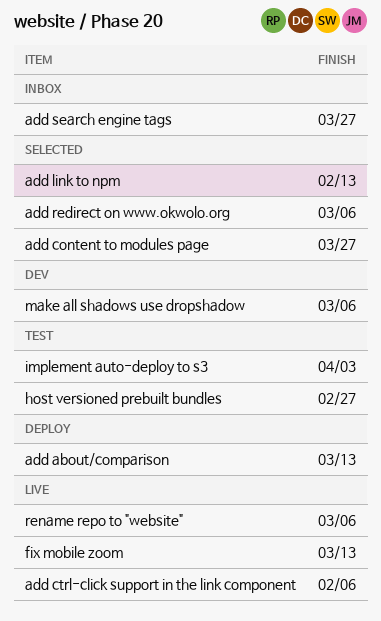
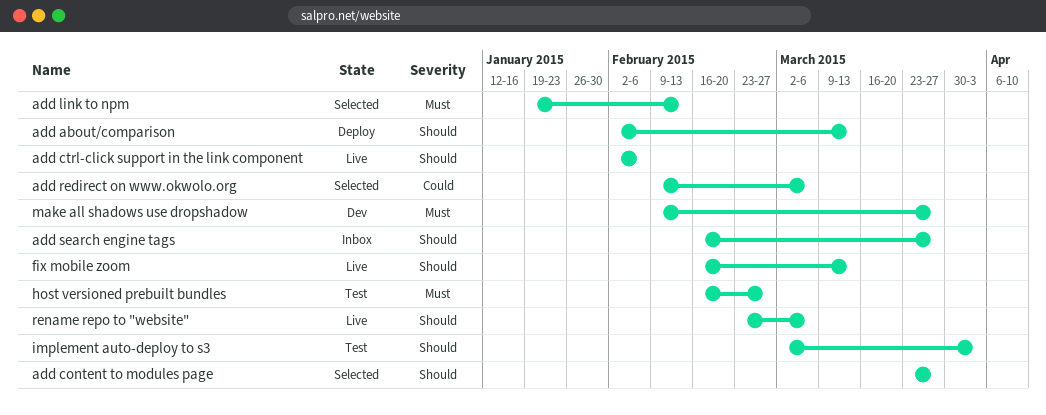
make all shadows use dropshadow, due: Mar 6 -> Mar 27

